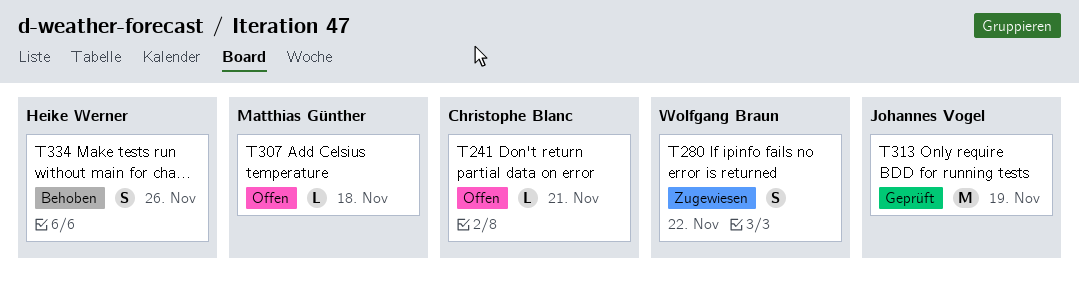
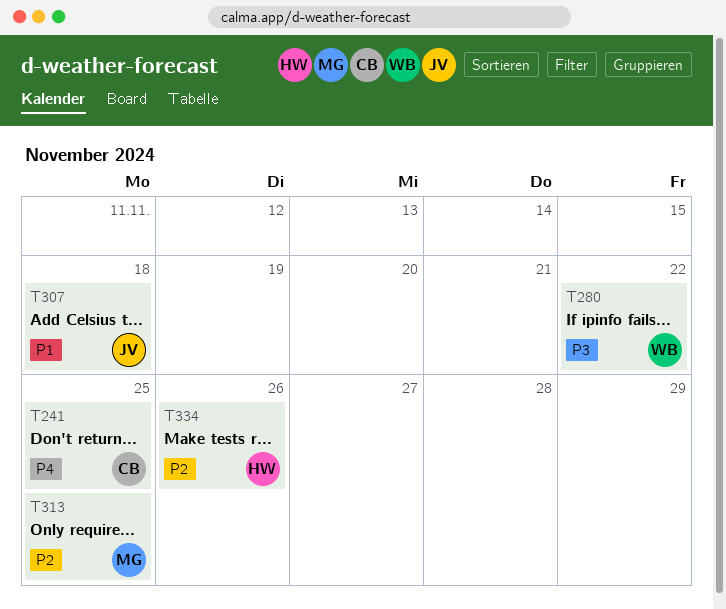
T241, due: Nov 21 -> Nov 25
T307, owner: Matthias Günther -> Johannes Vogel
T313, owner: Johannes Vogel -> Matthias Günther
T313, due: Nov 19 -> Nov 25

